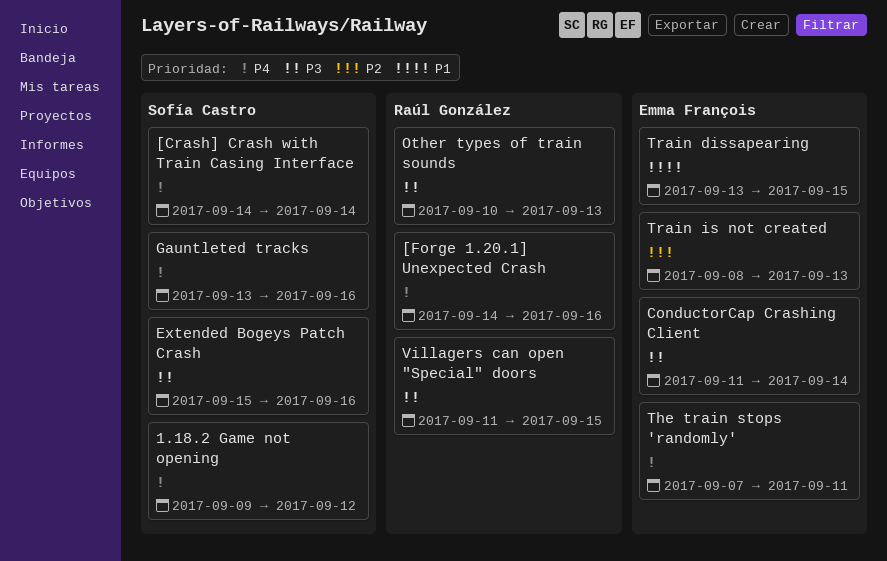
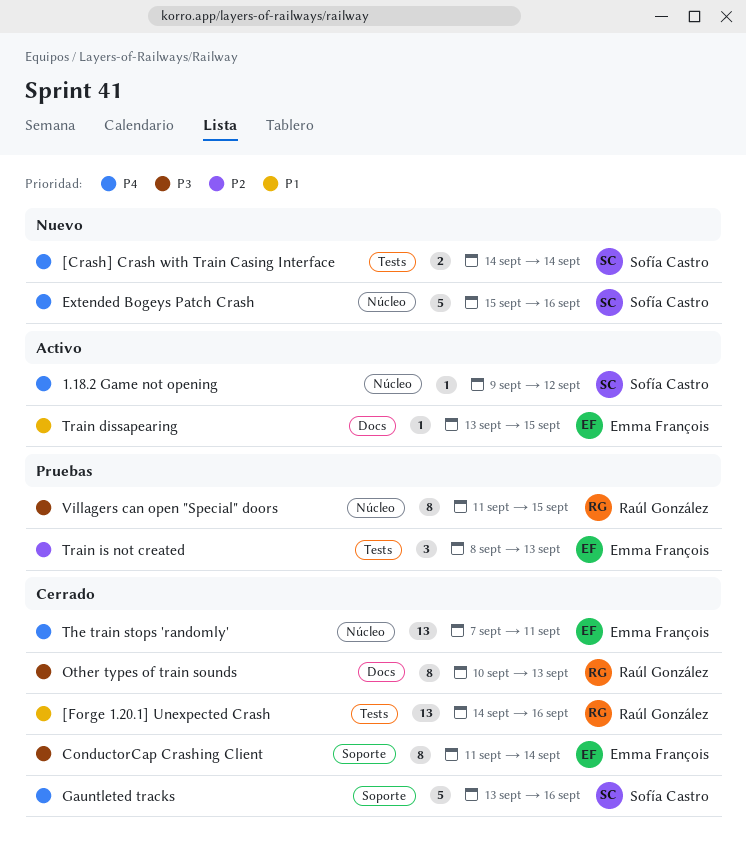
[Forge 1.20.1] Unexpected Crash, priority: P4 -> P1
Extended Bogeys Patch Crash, priority: P3 -> P4

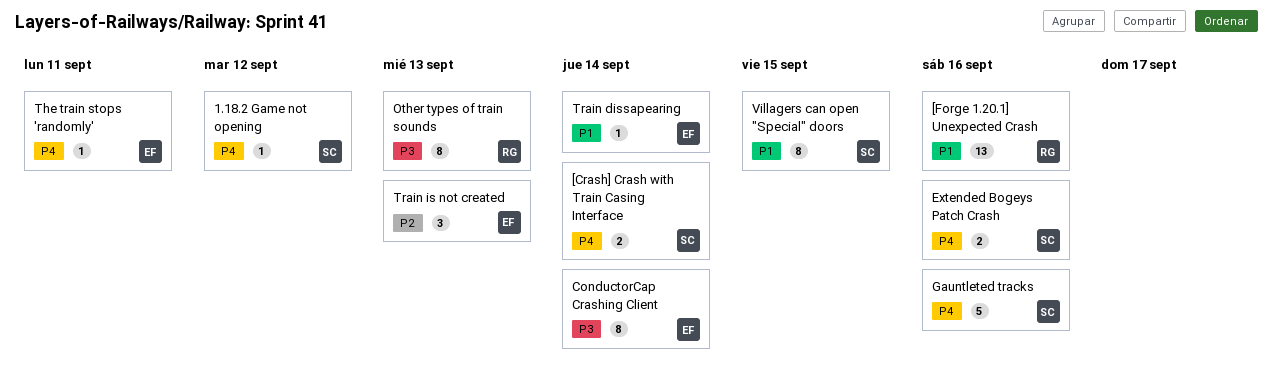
Extended Bogeys Patch Crash, estimate: 5 -> 2
The train stops 'randomly', estimate: 13 -> 1
Train dissapearing, due: Sep 15 -> Sep 14
Villagers can open "Special" doors, owner: Raúl González -> Sofía Castro
Villagers can open "Special" doors, priority: P3 -> P1

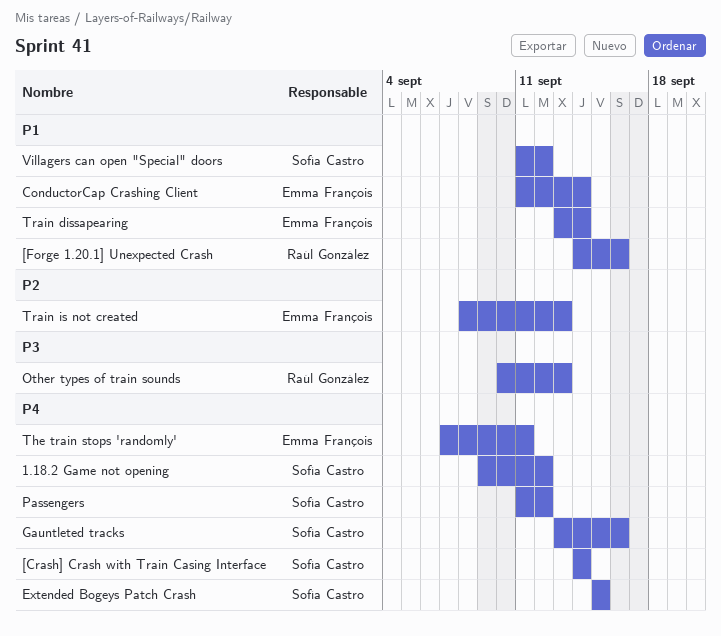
ConductorCap Crashing Client, priority: P3 -> P1
Extended Bogeys Patch Crash, due: Sep 16 -> Sep 15
Passengers: none -> present
Villagers can open "Special" doors, due: Sep 15 -> Sep 12

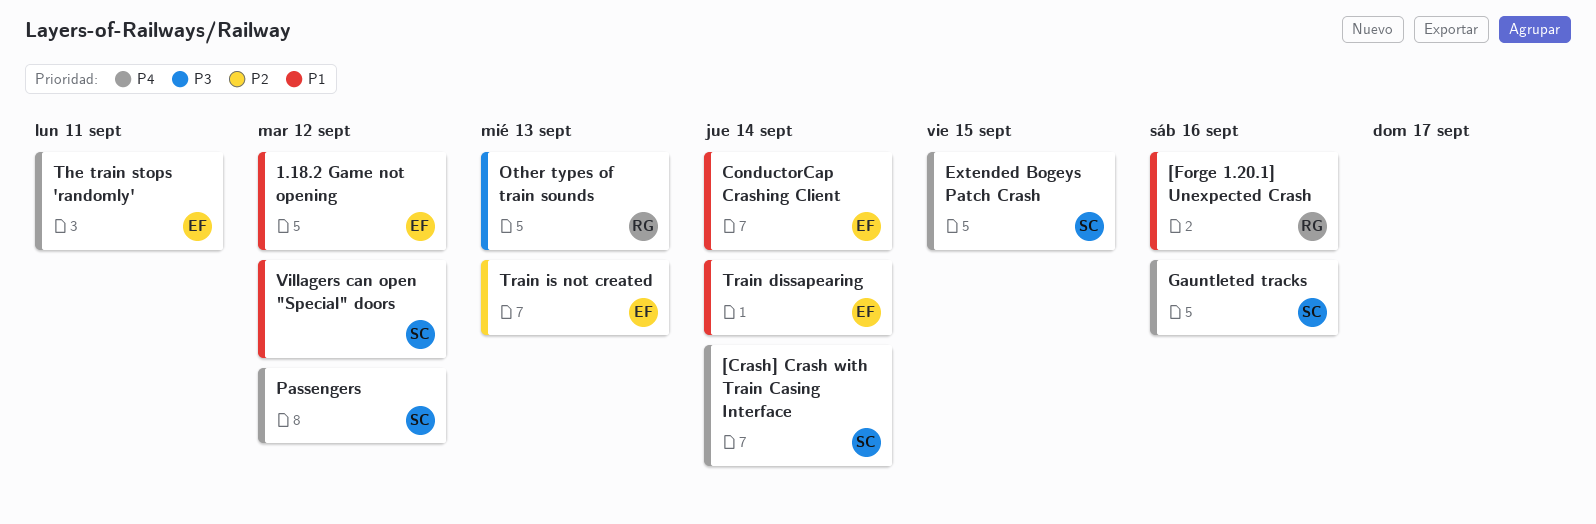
1.18.2 Game not opening, owner: Sofía Castro -> Emma François
1.18.2 Game not opening, priority: P4 -> P1

